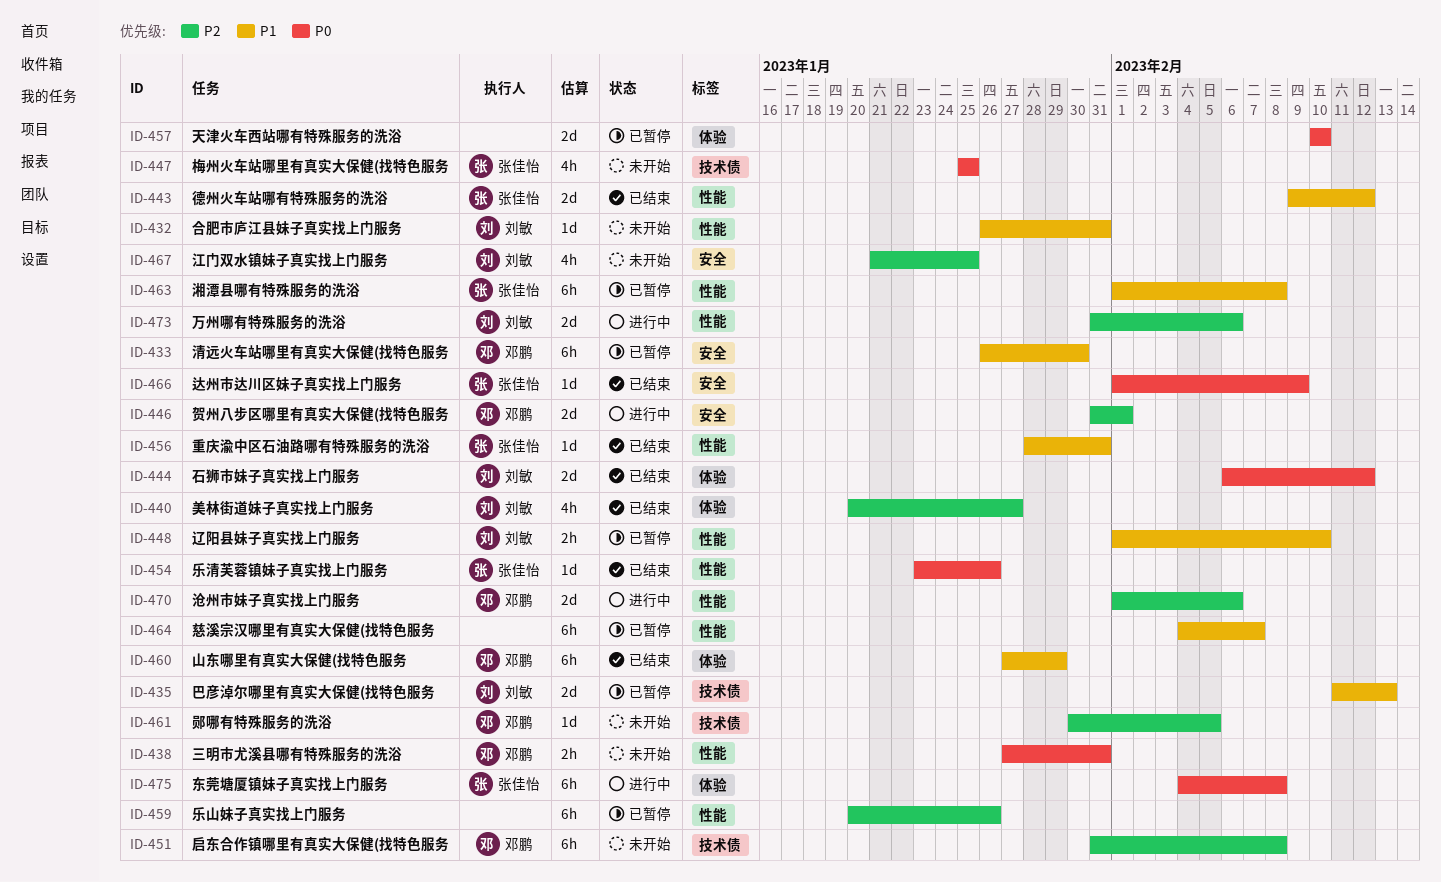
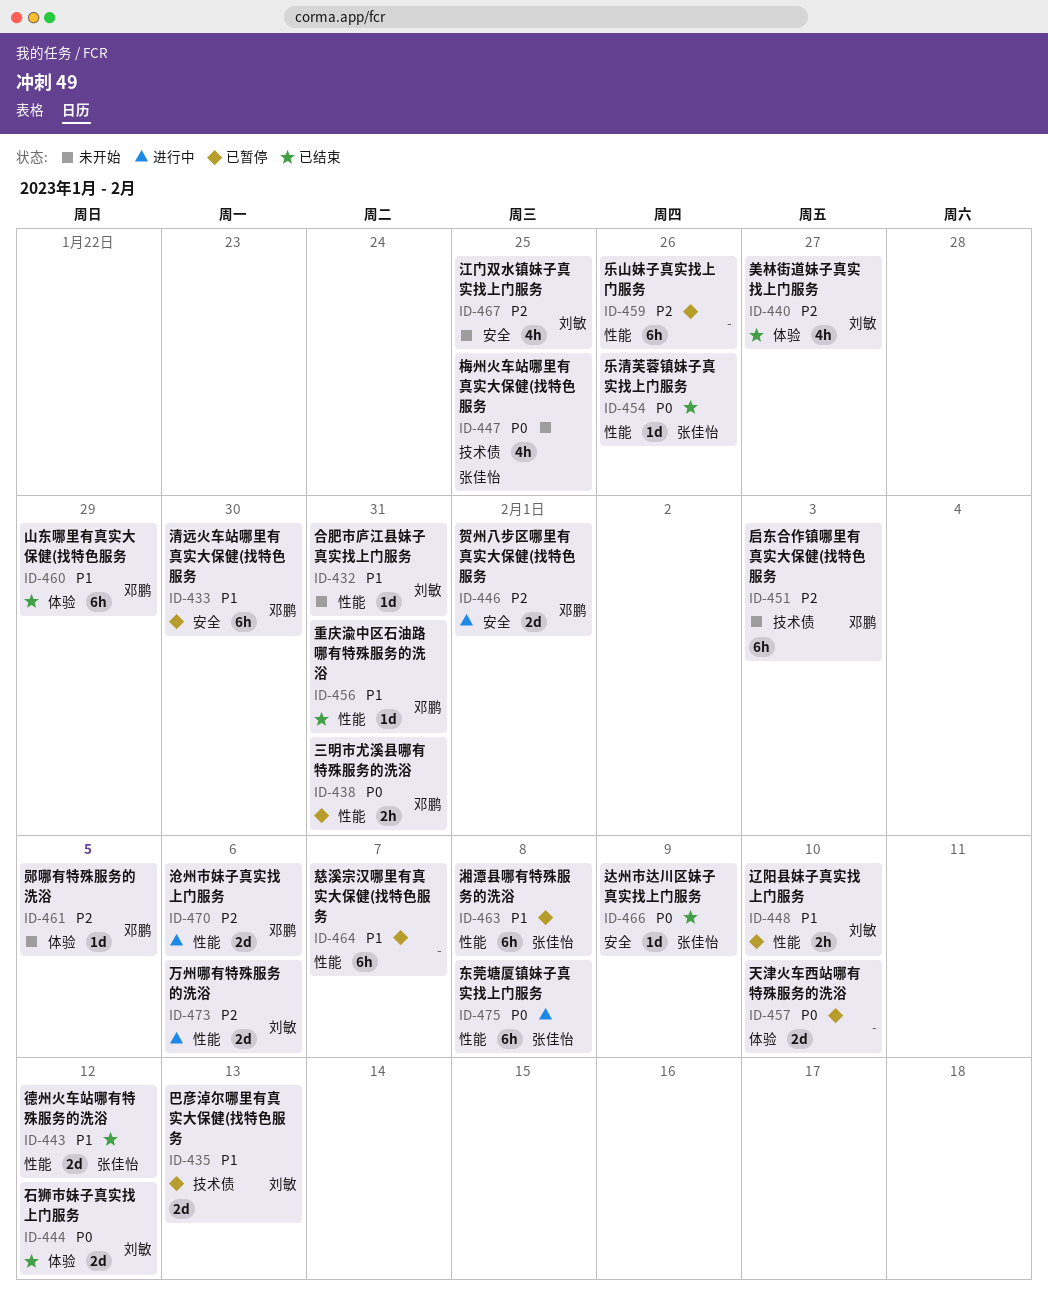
ID-438, status: 未开始 -> 已暂停
ID-451, due: Feb 8 -> Feb 3
ID-456, owner: 张佳怡 -> 邓鹏
ID-461, label: 技术债 -> 体验
ID-475, label: 体验 -> 性能

